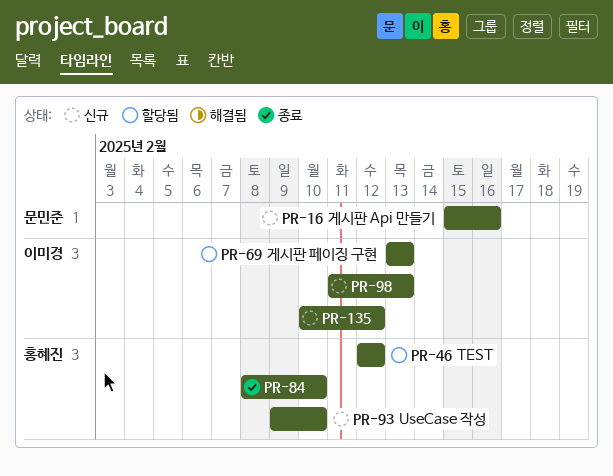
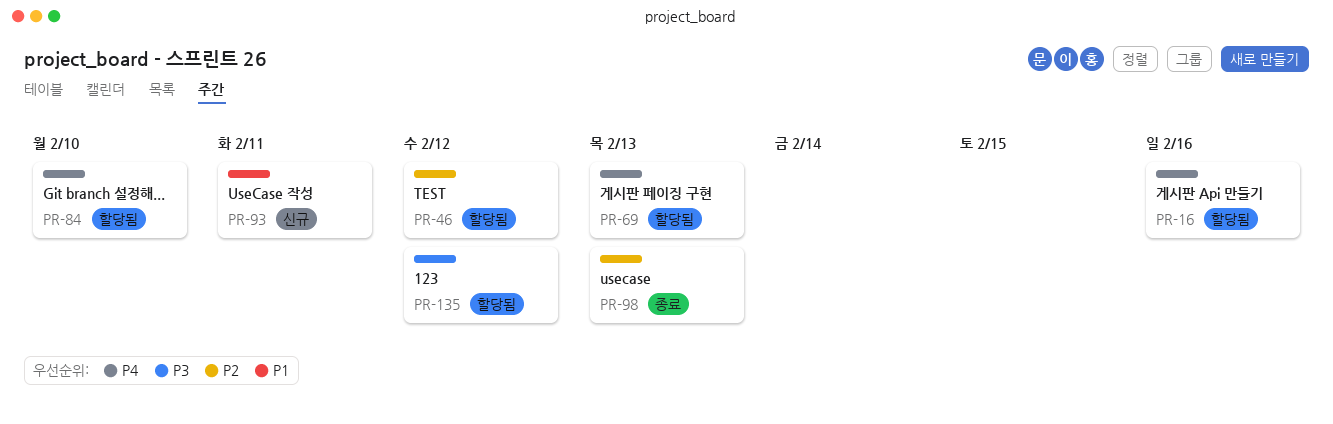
PR-16, status: 신규 -> 할당됨
PR-84, status: 종료 -> 할당됨
PR-93, due: Feb 10 -> Feb 11
PR-98, status: 신규 -> 종료
PR-135, status: 신규 -> 할당됨

